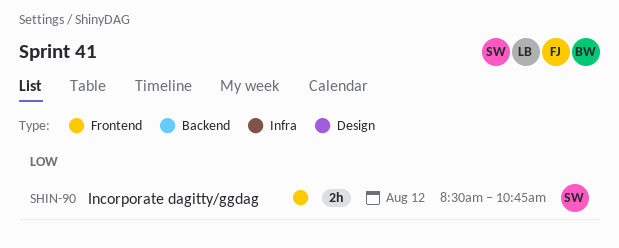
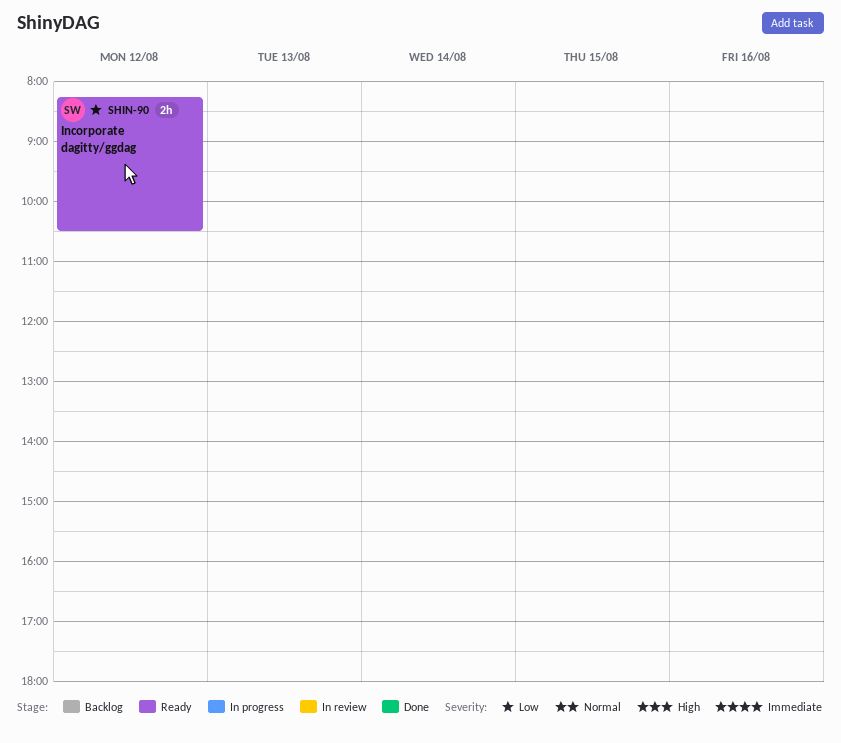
SHIN-90, begins: 08:30 -> 08:15
SHIN-90, ends: 10:45 -> 10:30

